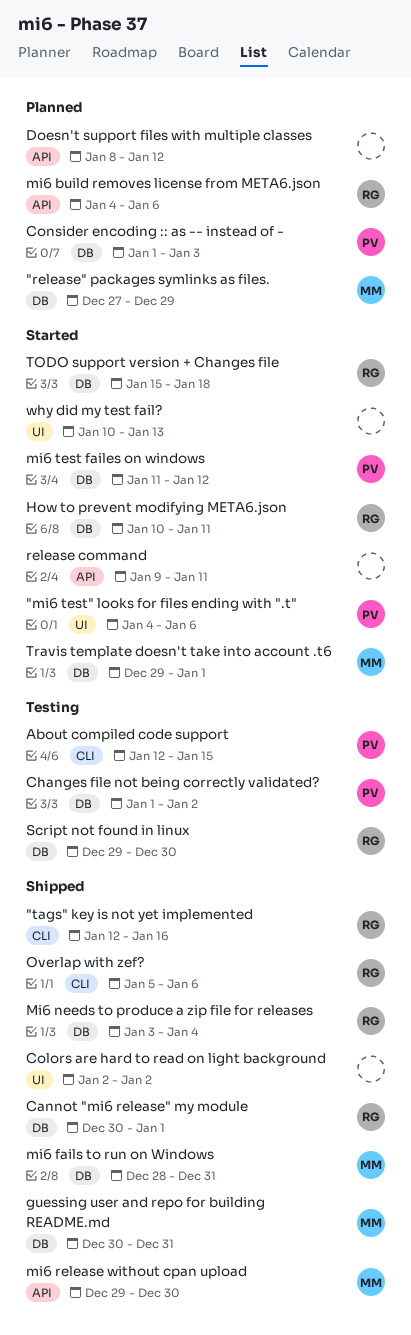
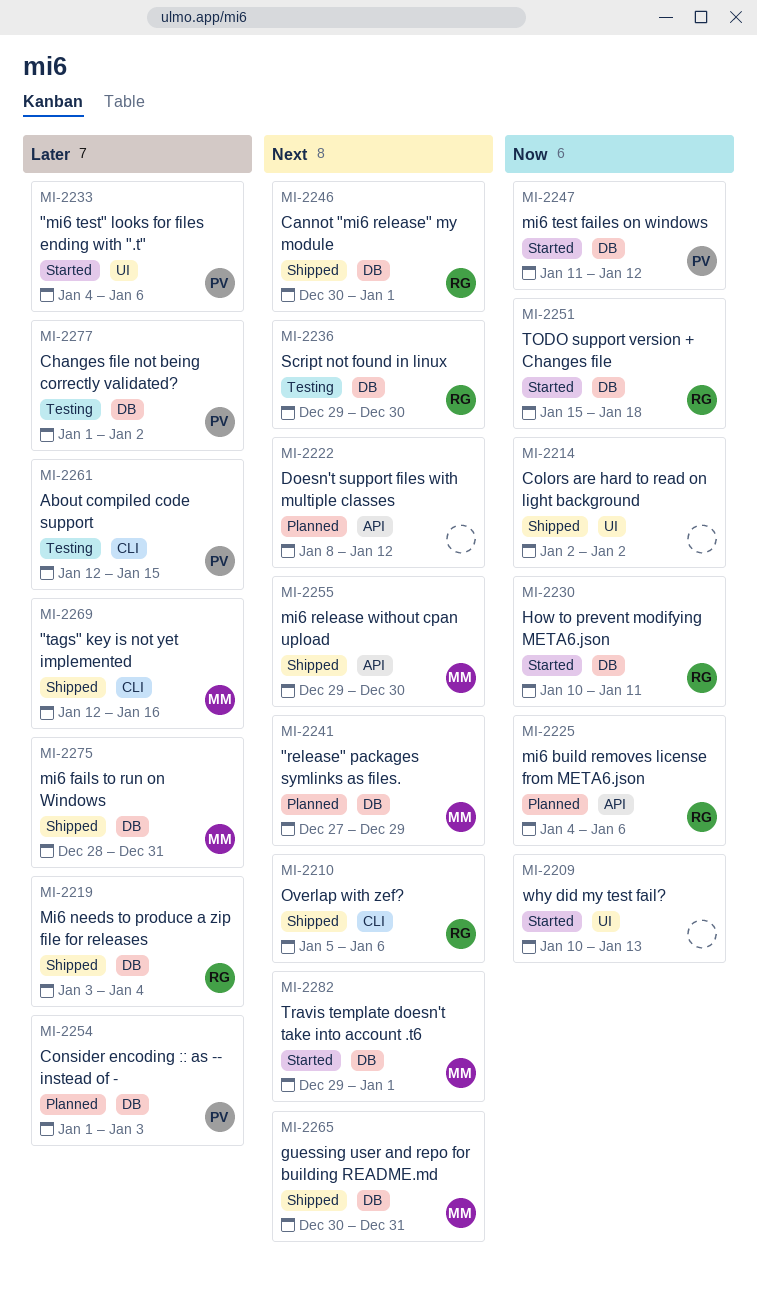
"tags" key is not yet implemented, owner: RG -> MM
release command: present -> none

